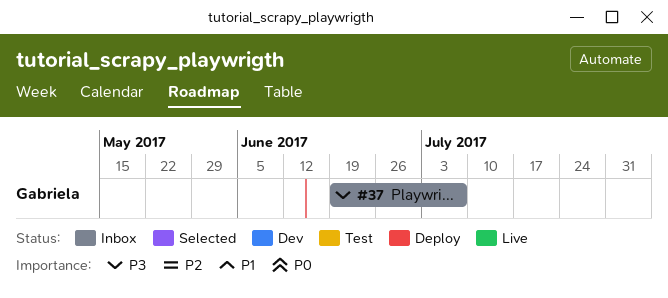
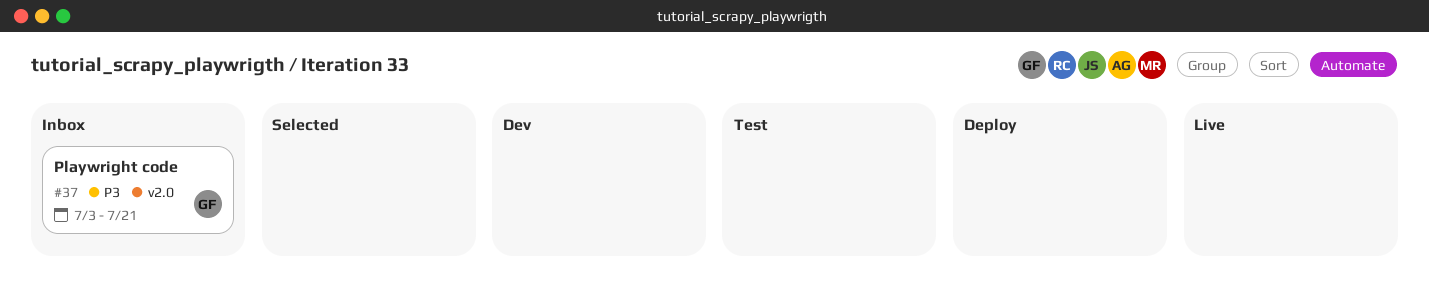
#37, start: Jun 19 -> Jul 3
#37, due: Jul 7 -> Jul 21

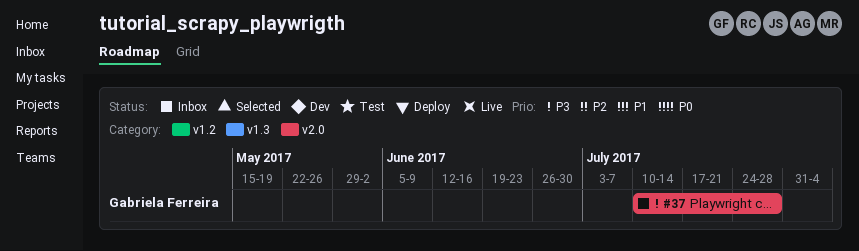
#37, start: Jul 3 -> Jul 10
#37, due: Jul 21 -> Jul 28

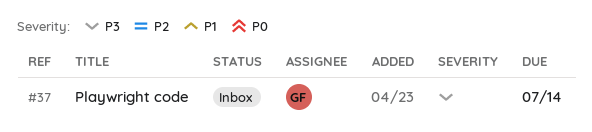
#37, due: Jul 28 -> Jul 14

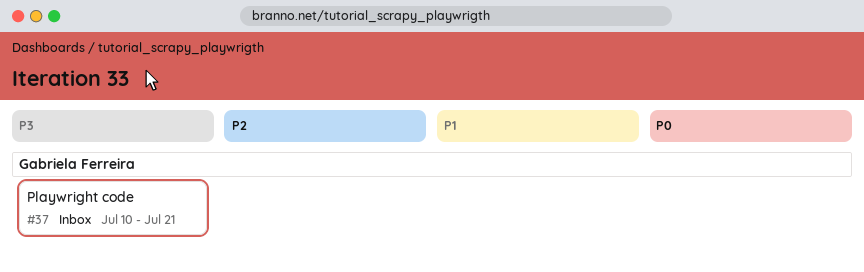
#37, due: Jul 14 -> Jul 21

